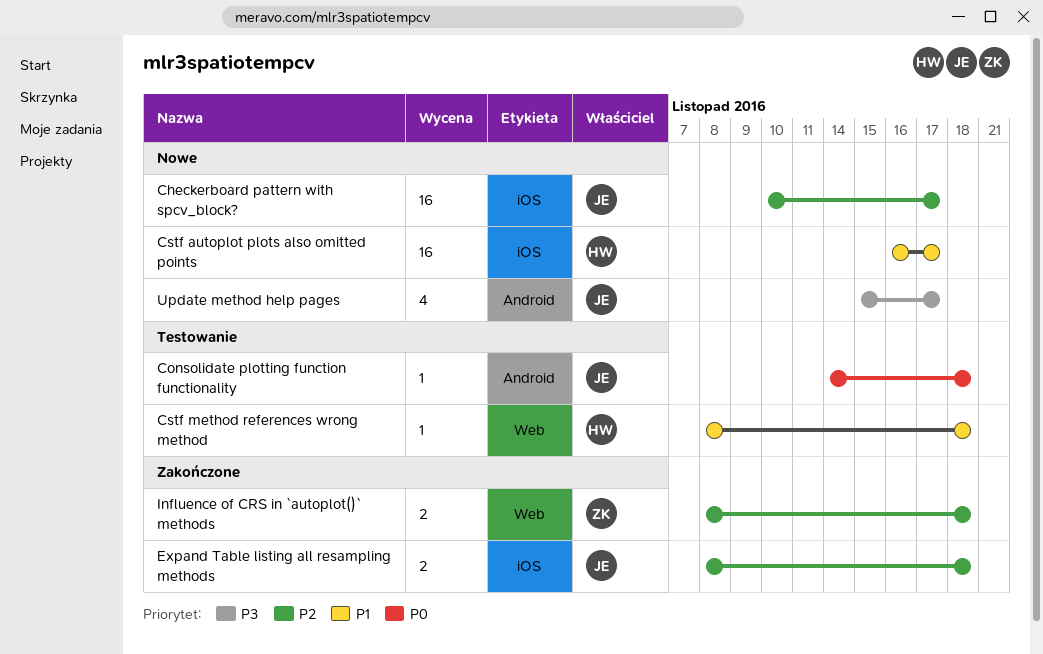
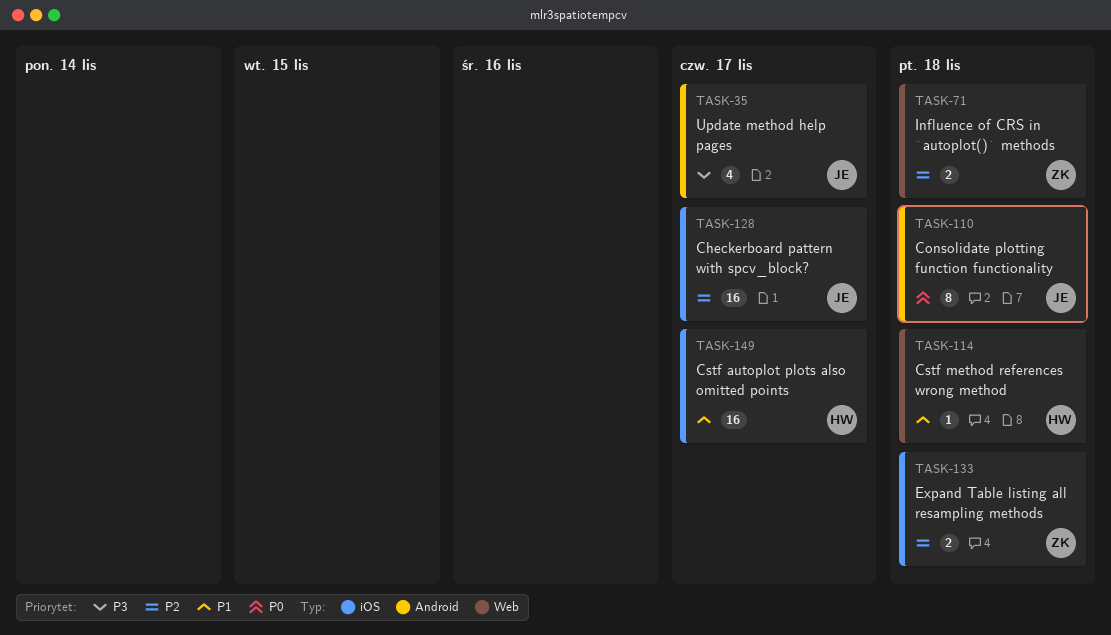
Consolidate plotting function functionality, estimate: 1 -> 8
Expand Table listing all resampling methods, owner: JE -> ZK

